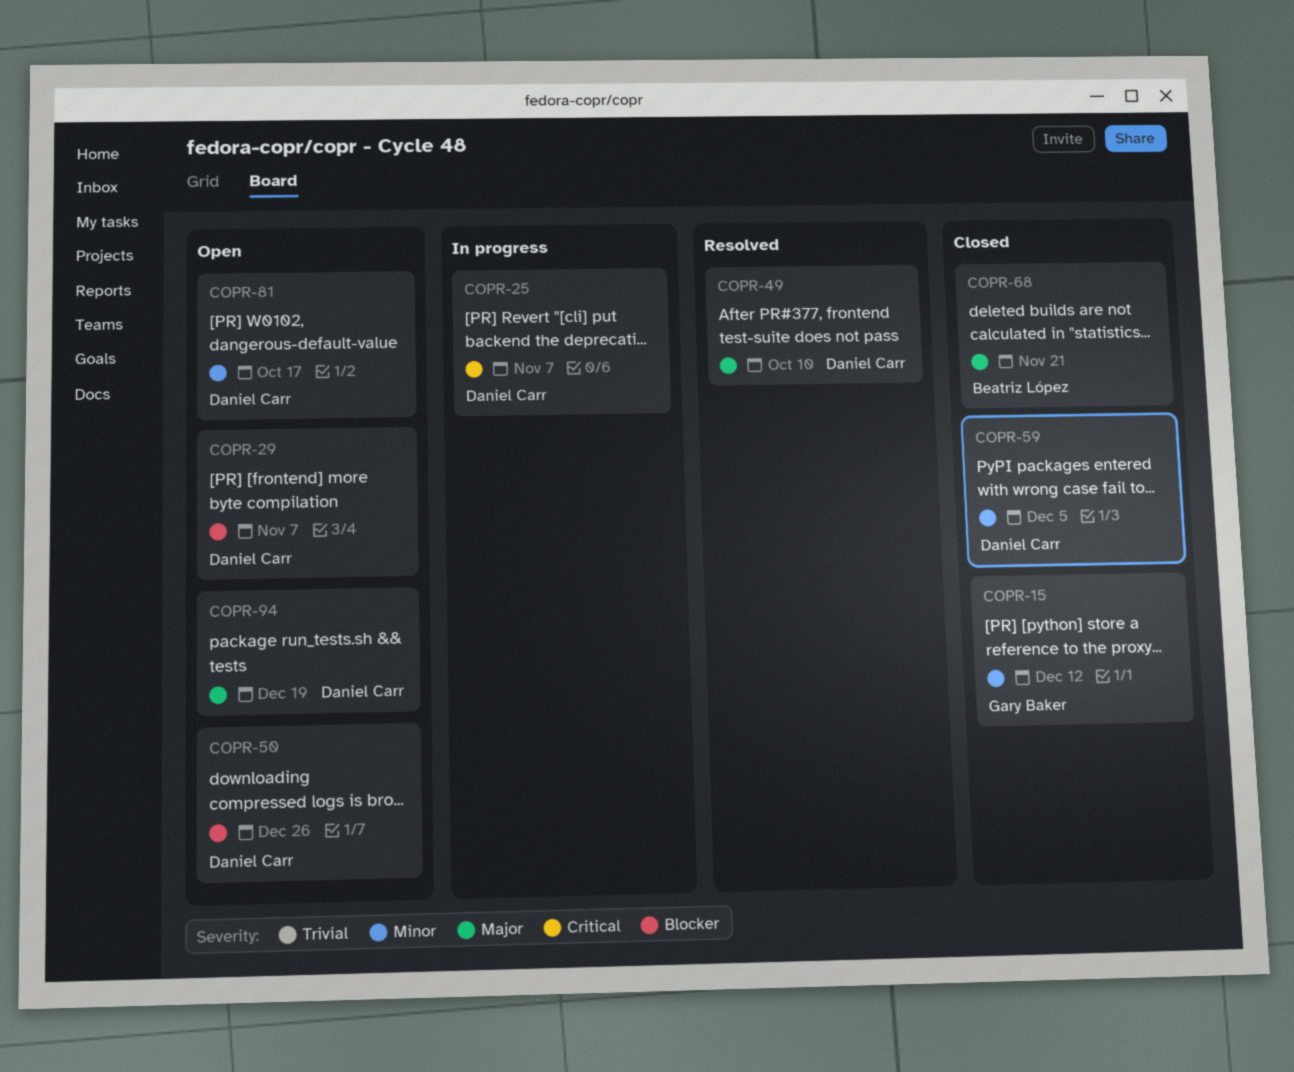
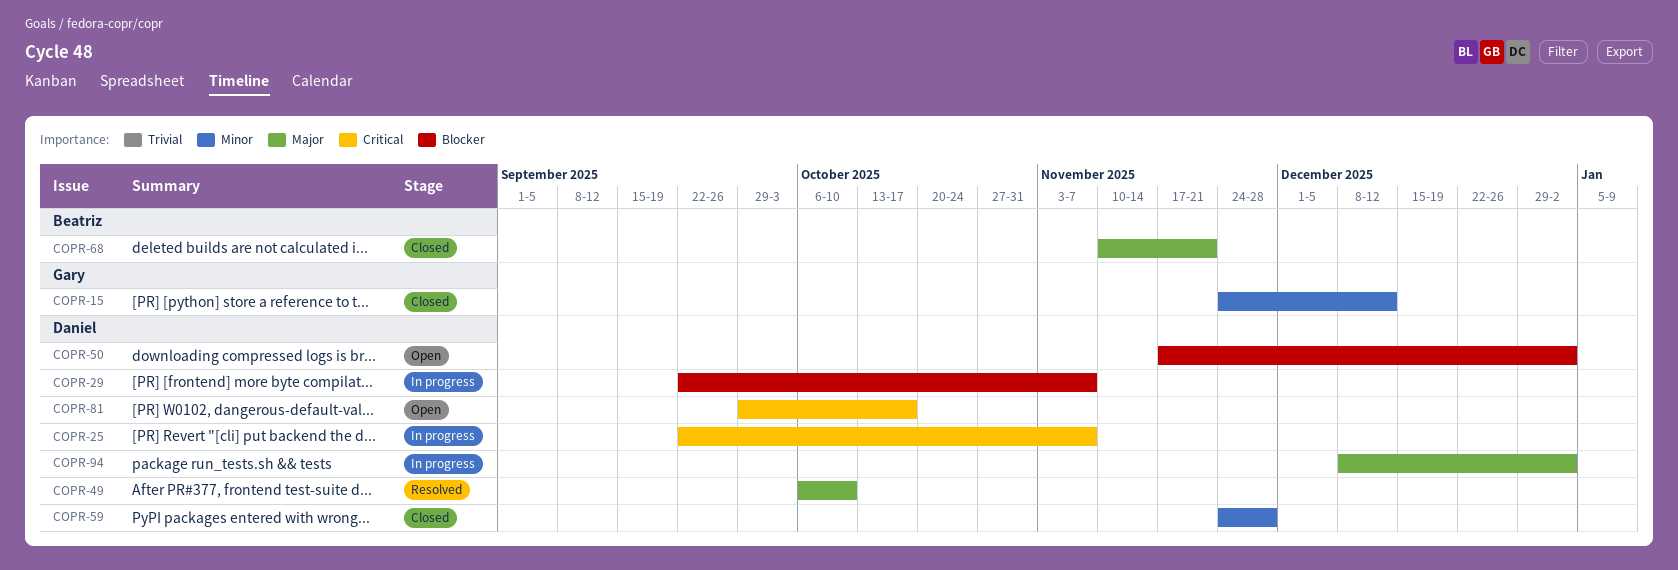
COPR-29, status: Open -> In progress
COPR-50, due: Dec 26 -> Jan 2
COPR-59, due: Dec 5 -> Nov 28
COPR-81, priority: Minor -> Critical
COPR-94, status: Open -> In progress
COPR-94, due: Dec 19 -> Jan 2

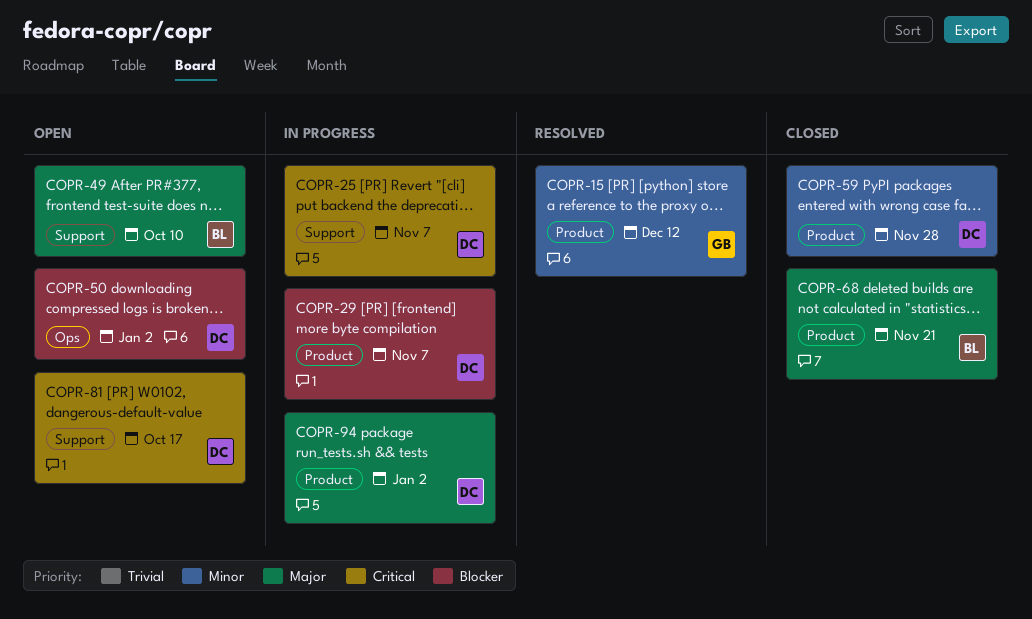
COPR-15, status: Closed -> Resolved
COPR-49, status: Resolved -> Open
COPR-49, owner: Daniel -> Beatriz

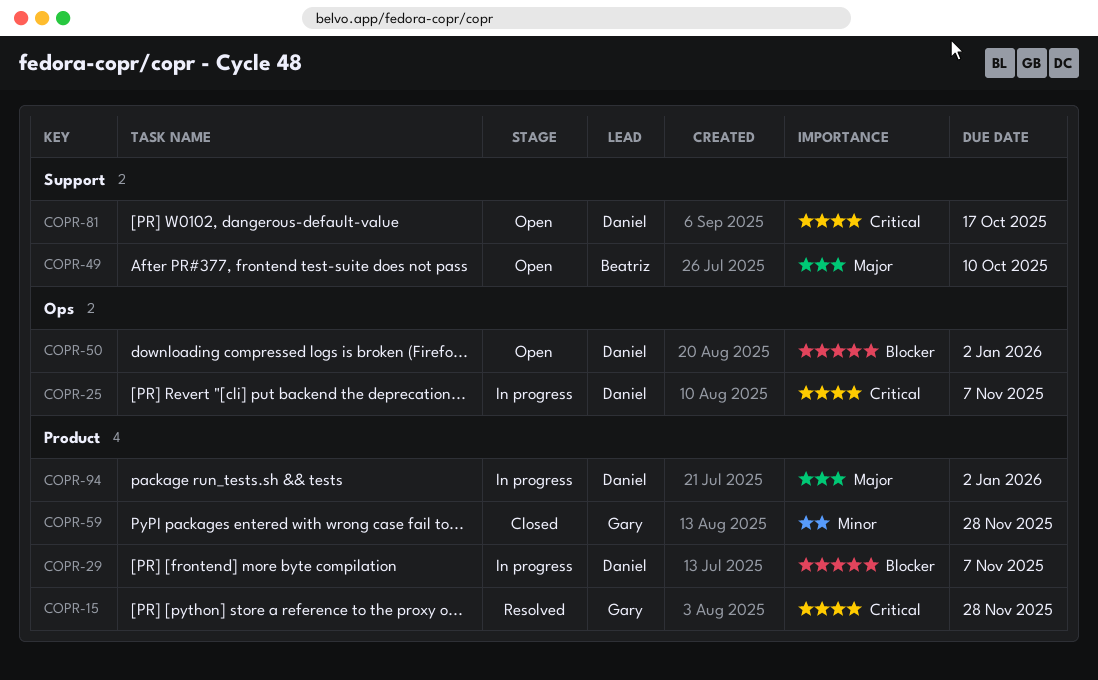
COPR-15, priority: Minor -> Critical
COPR-15, due: Dec 12 -> Nov 28
COPR-25, label: Support -> Ops
COPR-59, owner: Daniel -> Gary
COPR-68: present -> none

